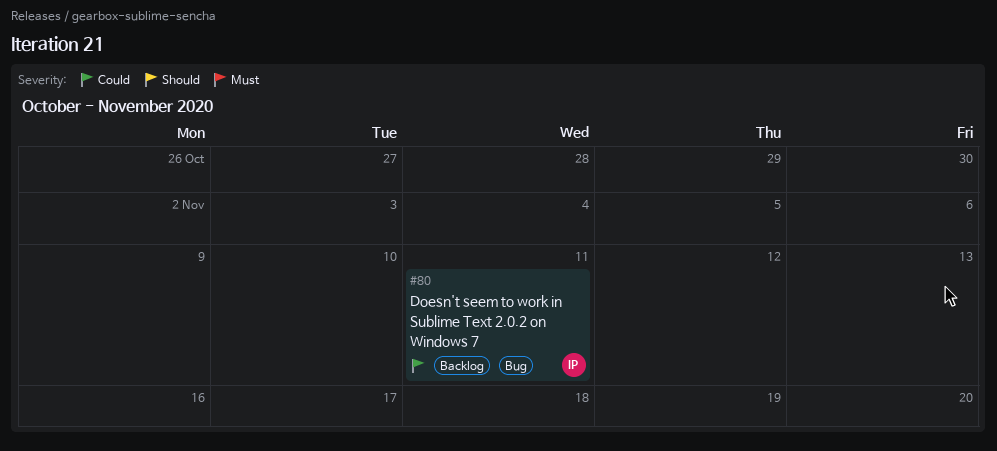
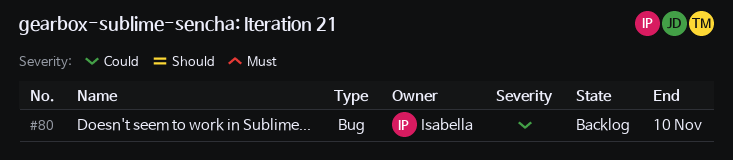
#80, due: Nov 11 -> Nov 10

